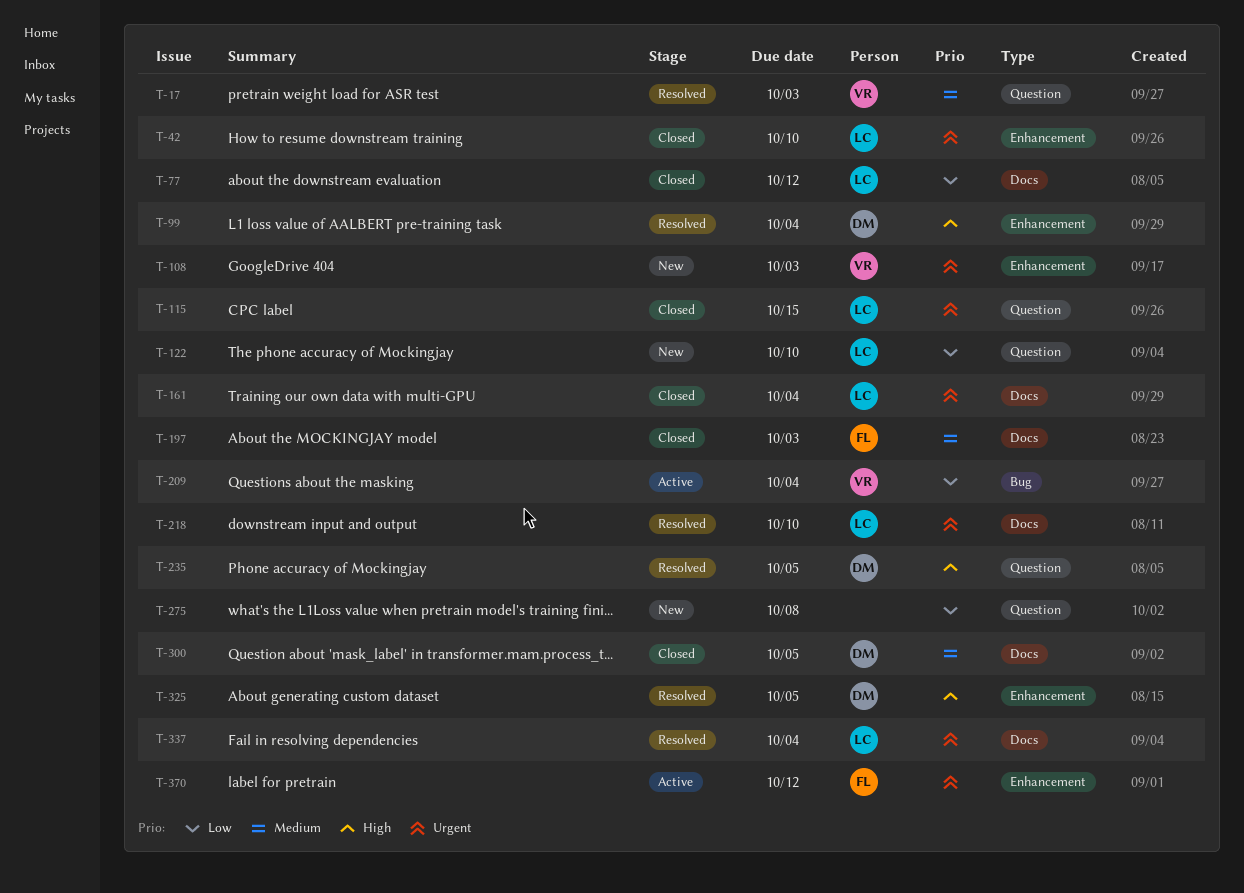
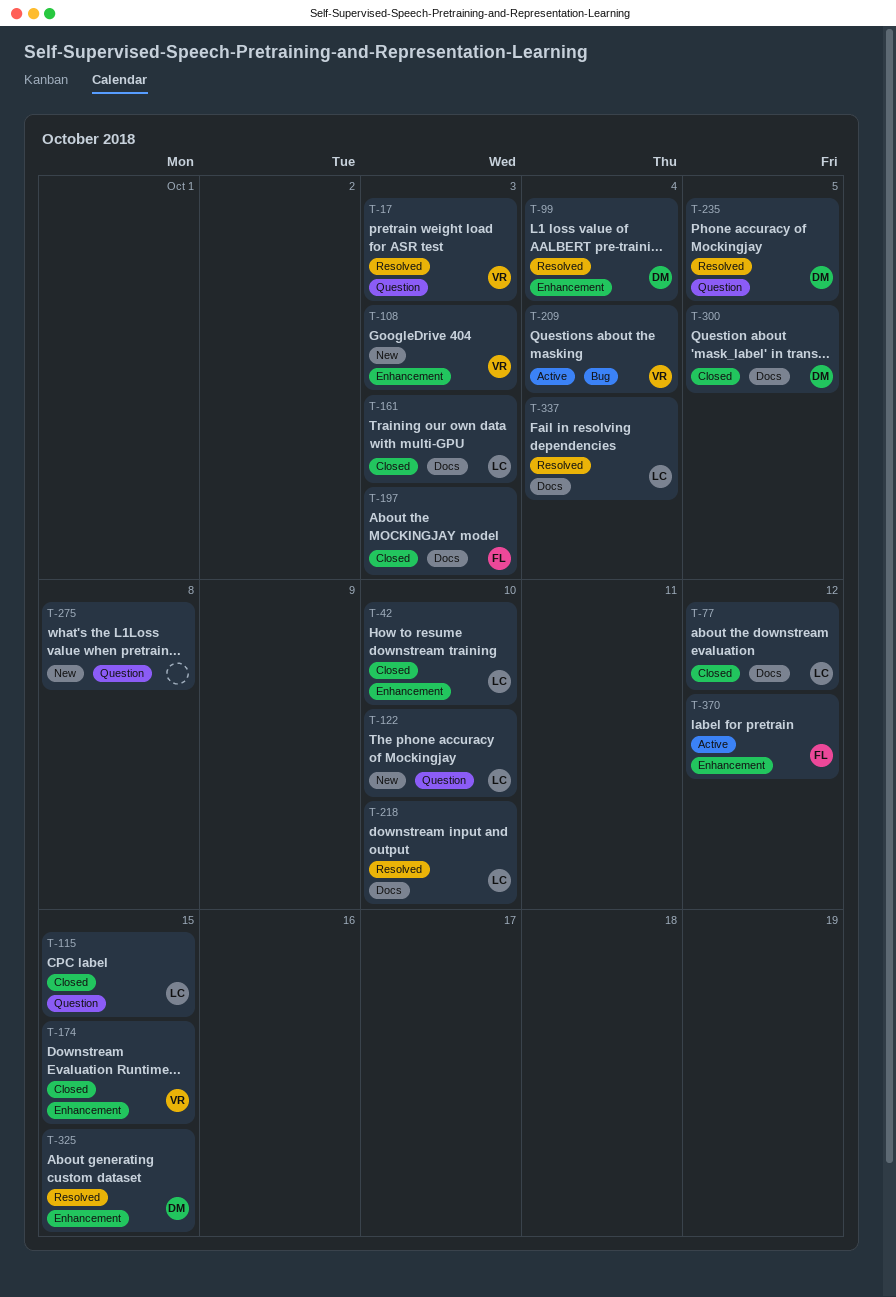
T-161, due: Oct 4 -> Oct 3
T-174: none -> present
T-325, due: Oct 5 -> Oct 15

